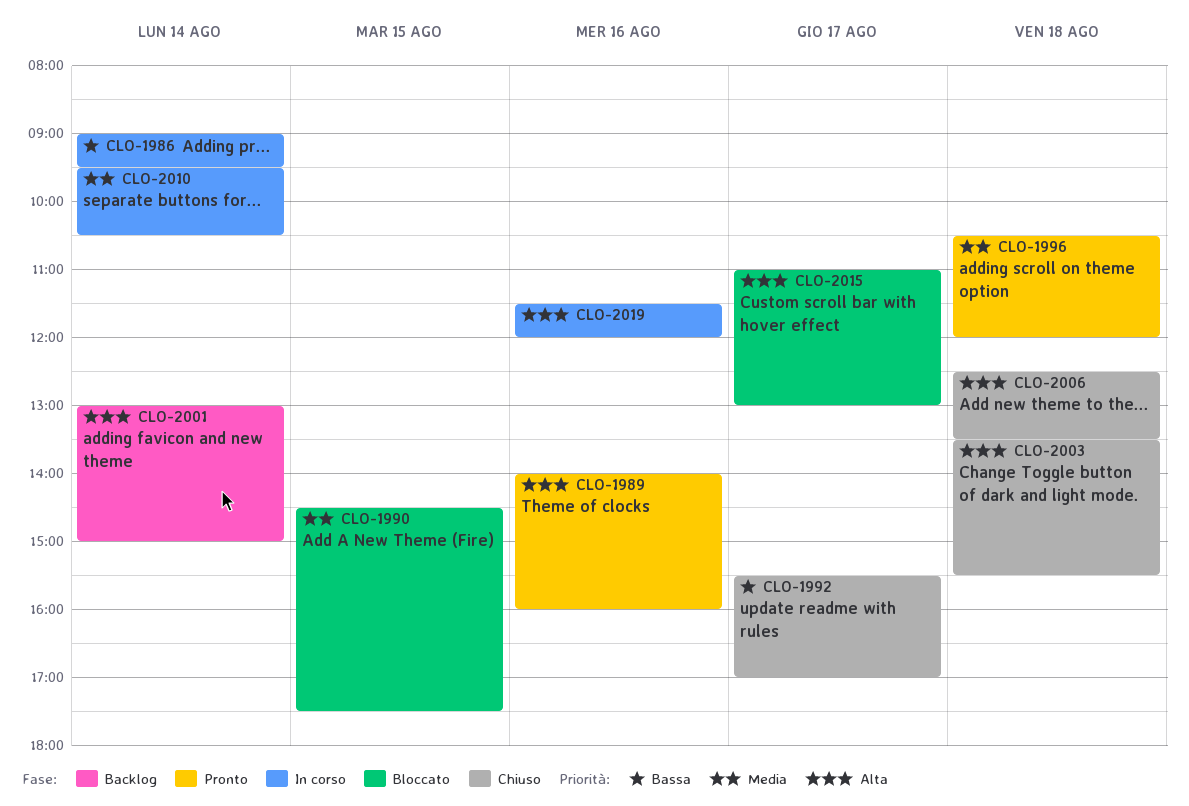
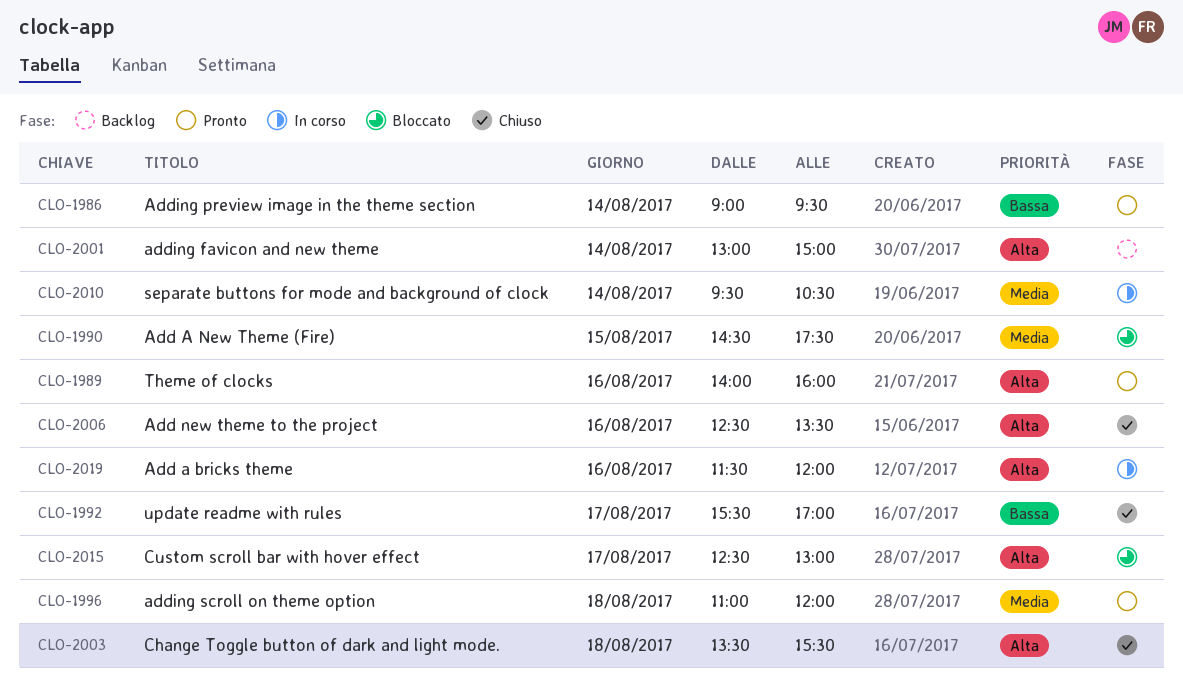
CLO-1986, status: In corso -> Pronto
CLO-1996, begins: 10:30 -> 11:00
CLO-2006, day: Aug 18 -> Aug 16
CLO-2015, begins: 11:00 -> 12:30

